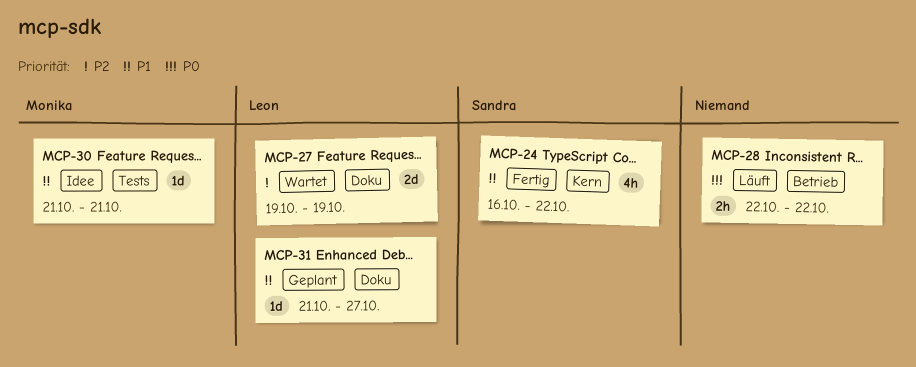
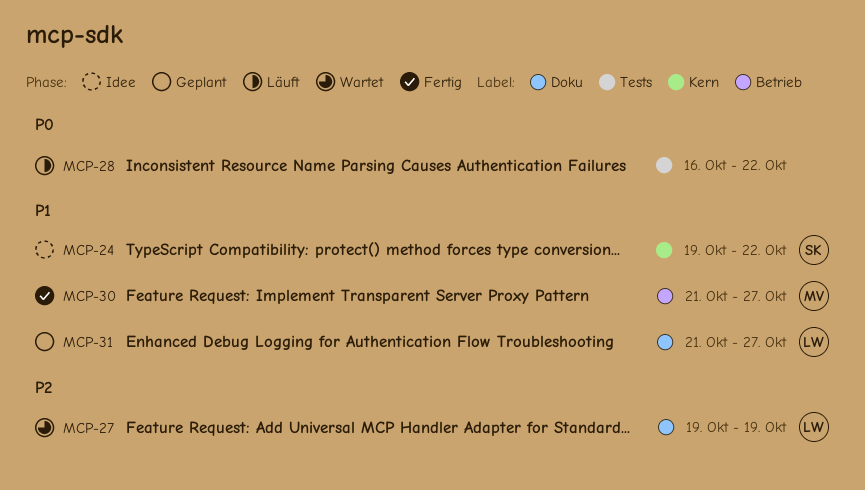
MCP-24, status: Fertig -> Idee
MCP-24, start: Oct 16 -> Oct 19
MCP-28, label: Betrieb -> Tests
MCP-28, start: Oct 22 -> Oct 16
MCP-30, status: Idee -> Fertig
MCP-30, label: Tests -> Betrieb
MCP-30, due: Oct 21 -> Oct 27

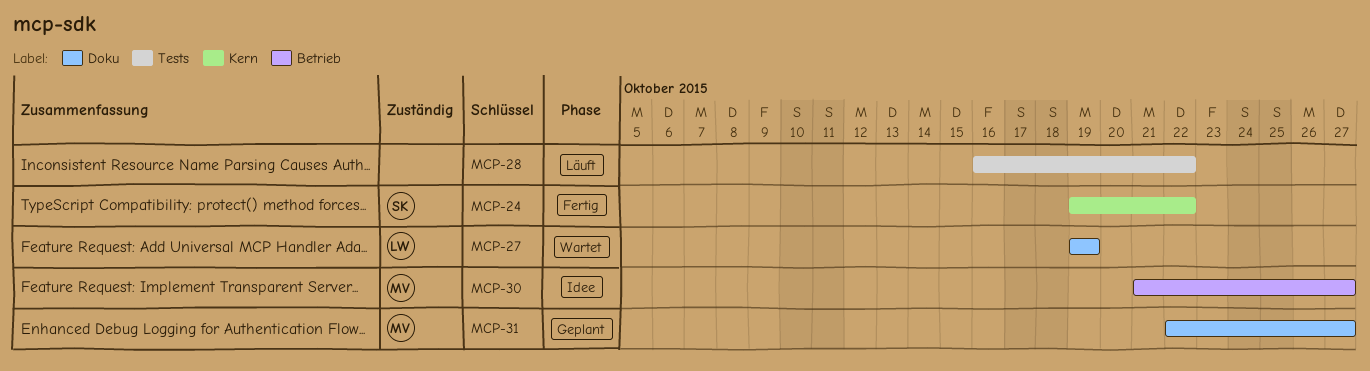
MCP-24, status: Idee -> Fertig
MCP-30, status: Fertig -> Idee
MCP-31, owner: LW -> MV
MCP-31, start: Oct 21 -> Oct 22

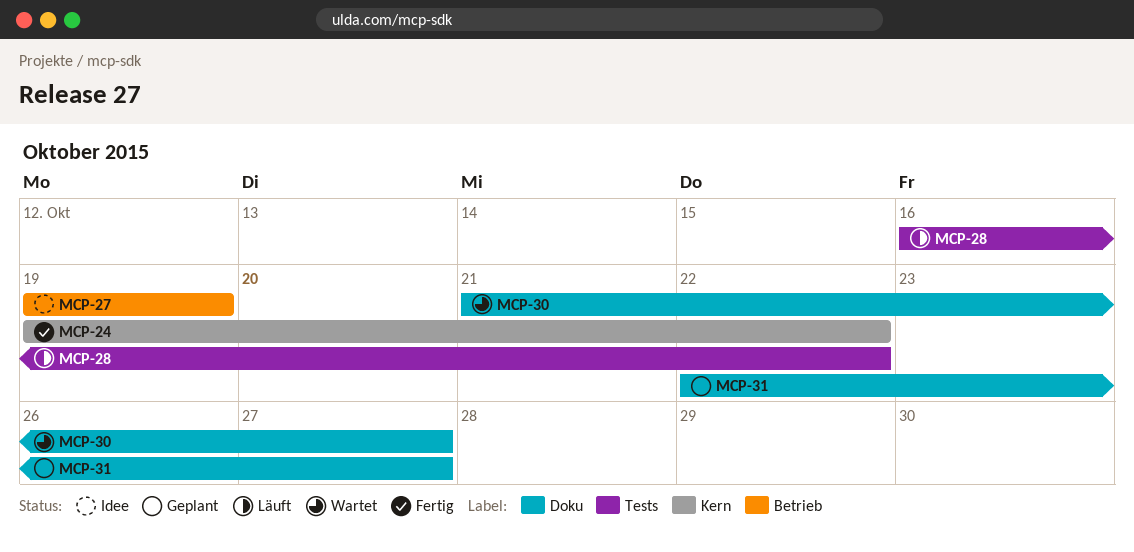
MCP-27, status: Wartet -> Idee
MCP-27, label: Doku -> Betrieb
MCP-30, status: Idee -> Wartet
MCP-30, label: Betrieb -> Doku

